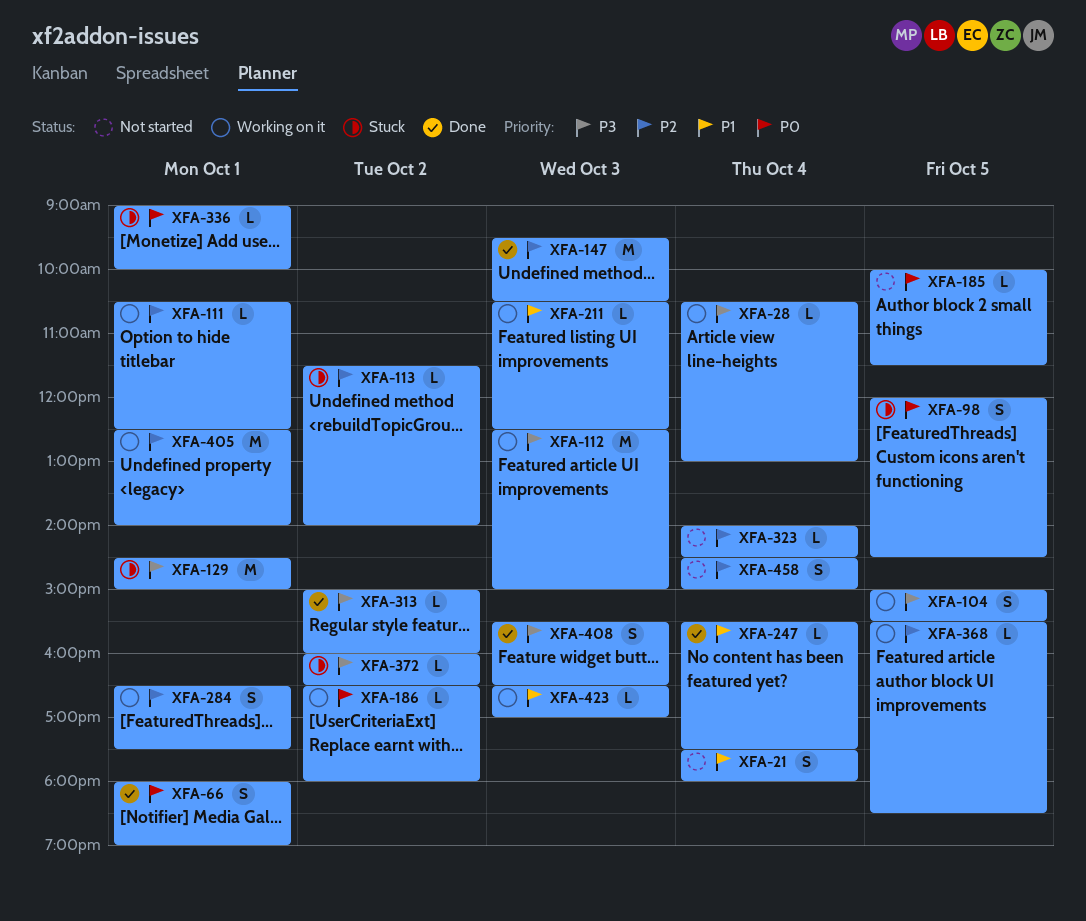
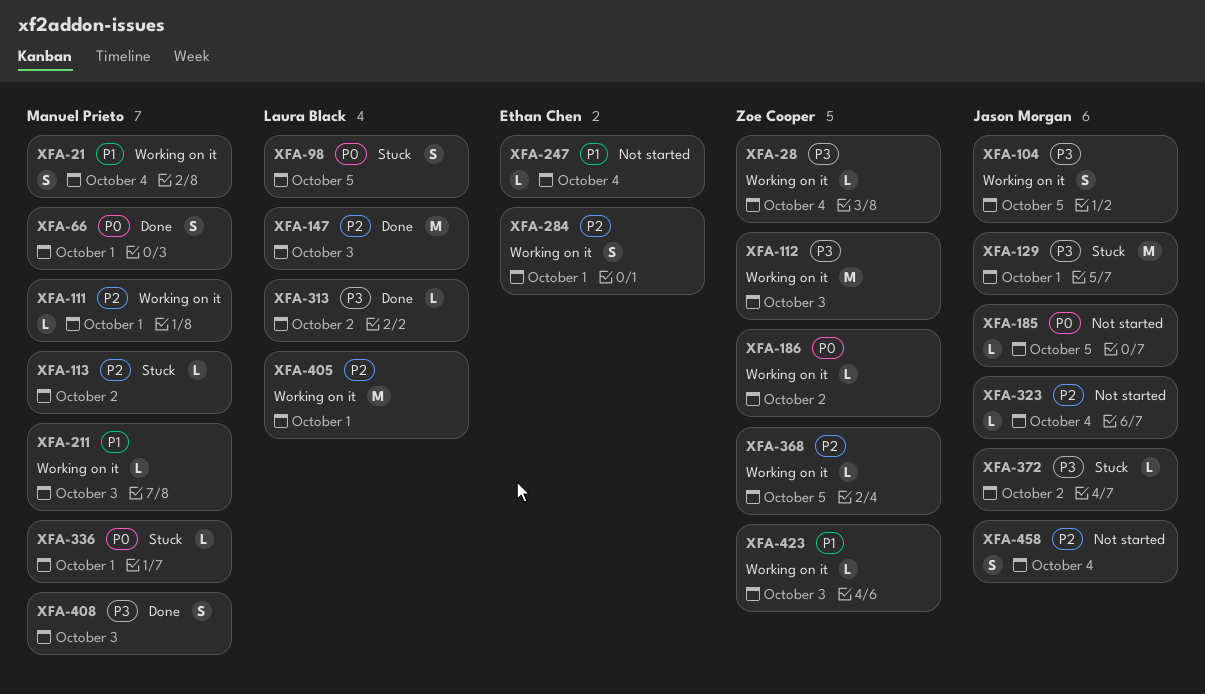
XFA-21, status: Not started -> Working on it
XFA-247, status: Done -> Not started

